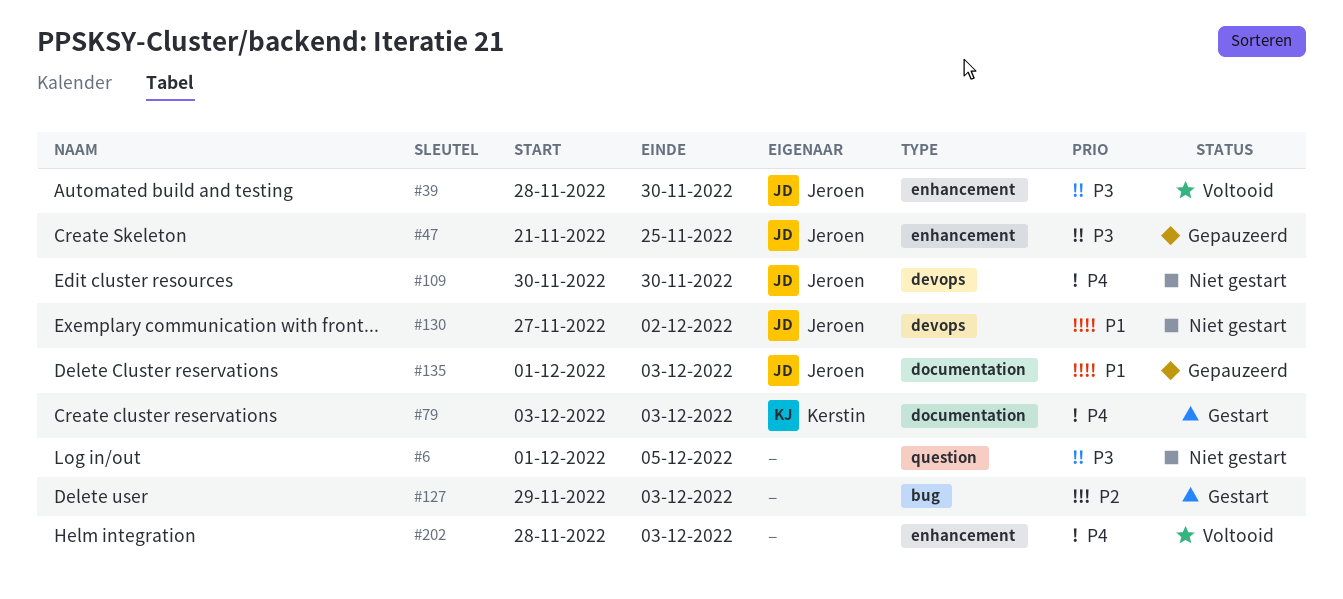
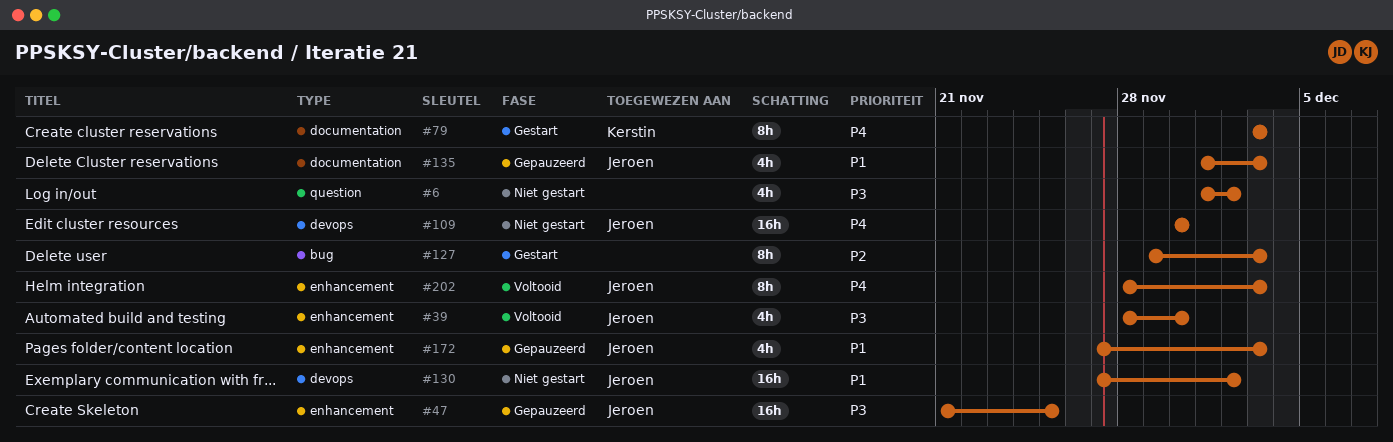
#6, due: Dec 5 -> Dec 2
#172: none -> present
#202, owner: none -> Jeroen

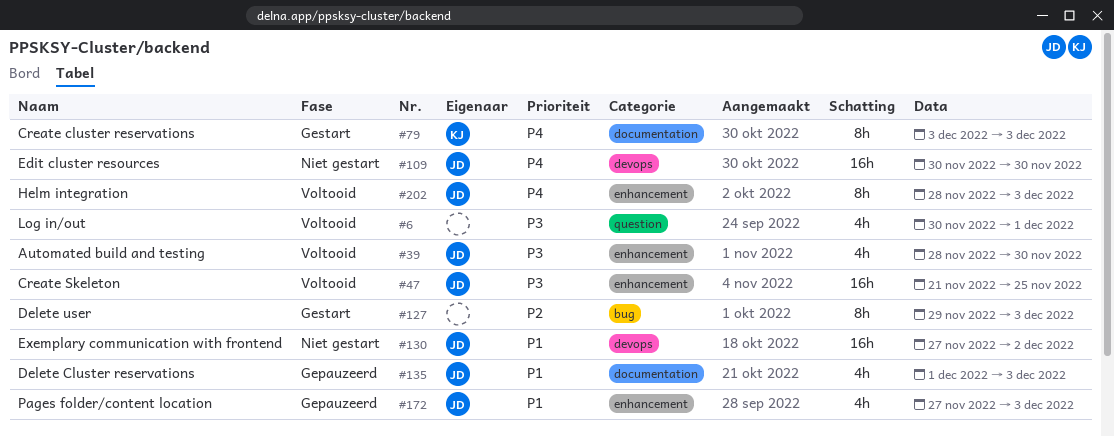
#6, status: Niet gestart -> Voltooid
#6, start: Dec 1 -> Nov 30
#6, due: Dec 2 -> Dec 1
#47, status: Gepauzeerd -> Voltooid

